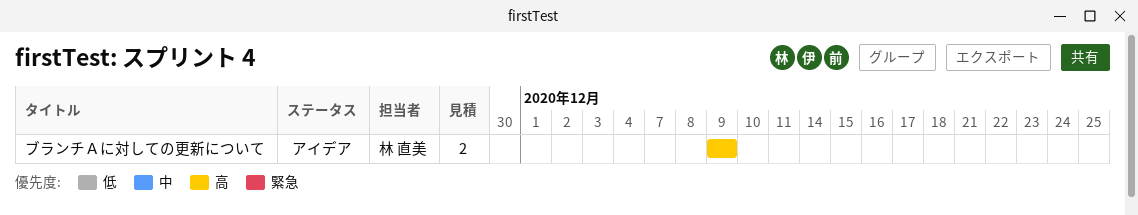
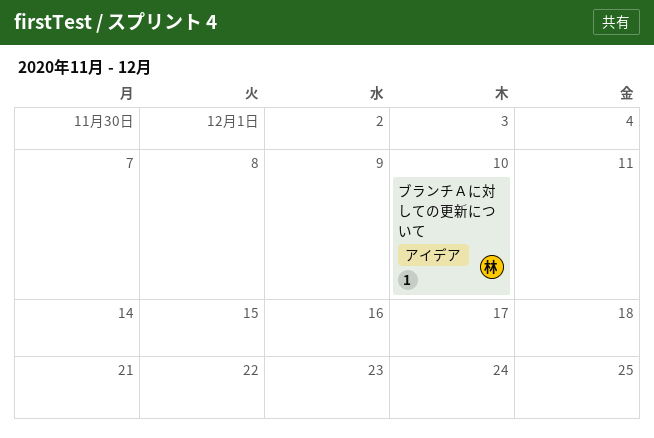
ブランチＡに対しての更新について, estimate: 2 -> 1
ブランチＡに対しての更新について, due: Dec 9 -> Dec 10

